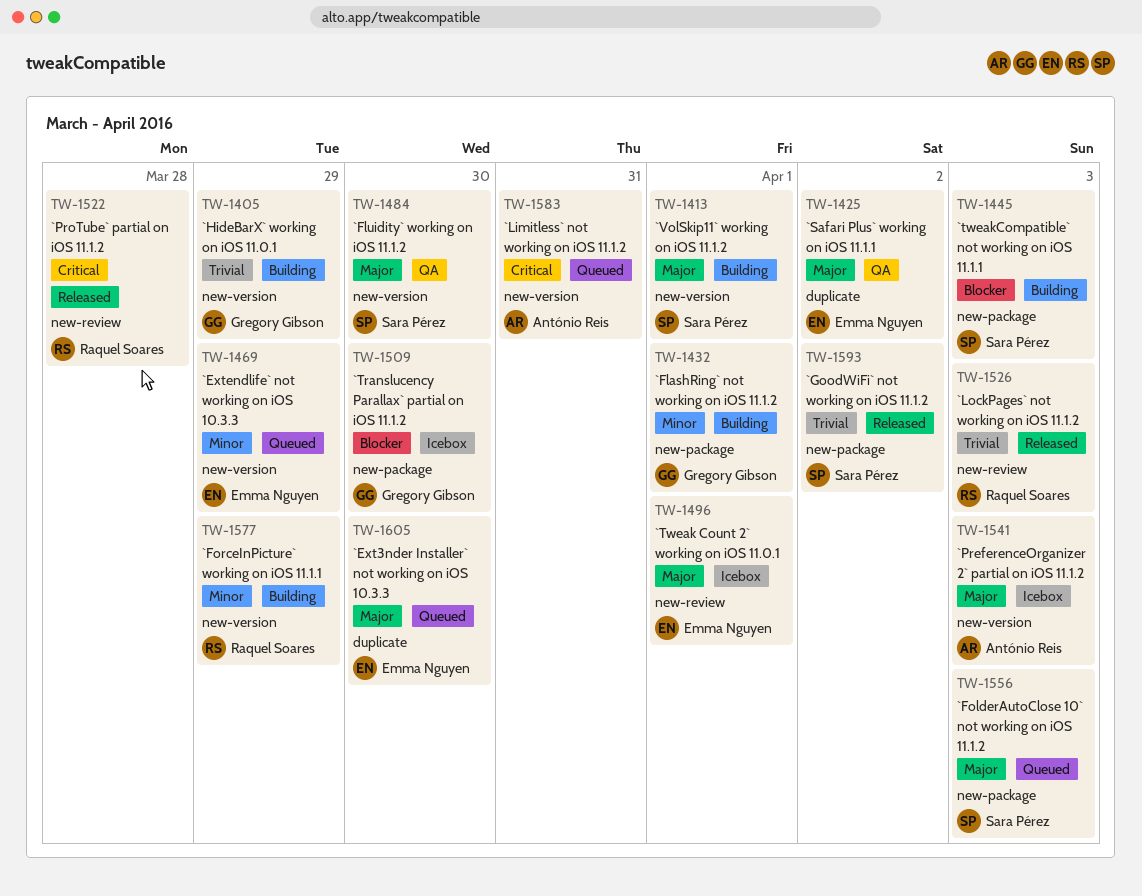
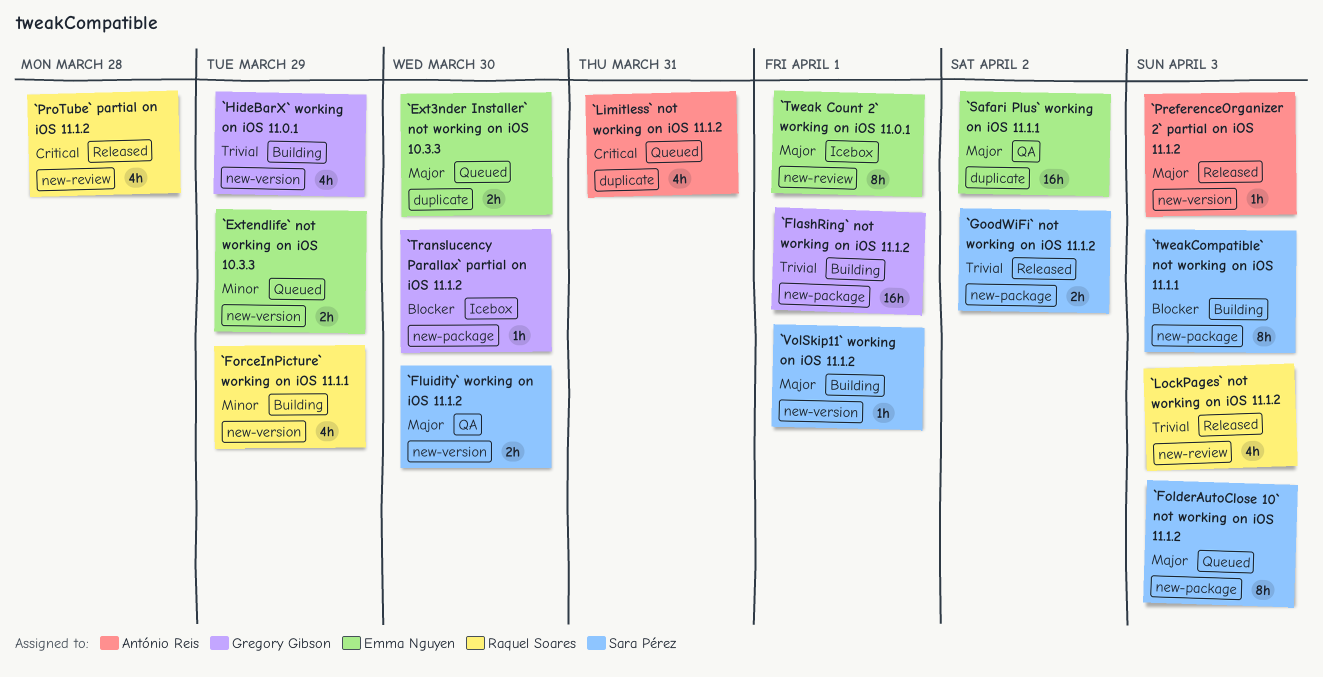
`FlashRing` not working on iOS 11.1.2, priority: Minor -> Trivial
`Limitless` not working on iOS 11.1.2, label: new-version -> duplicate
`PreferenceOrganizer 2` partial on iOS 11.1.2, status: Icebox -> Released

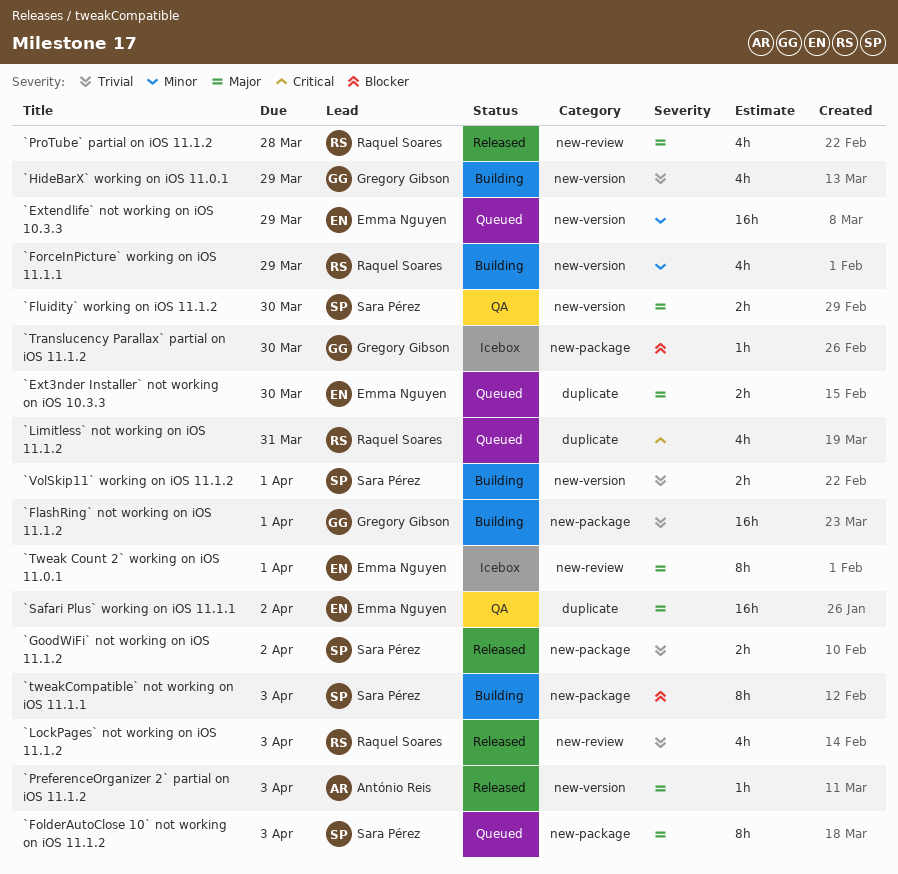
`Extendlife` not working on iOS 10.3.3, estimate: 2h -> 16h
`Limitless` not working on iOS 11.1.2, owner: António Reis -> Raquel Soares
`ProTube` partial on iOS 11.1.2, priority: Critical -> Major
`VolSkip11` working on iOS 11.1.2, priority: Major -> Trivial
`VolSkip11` working on iOS 11.1.2, estimate: 1h -> 2h

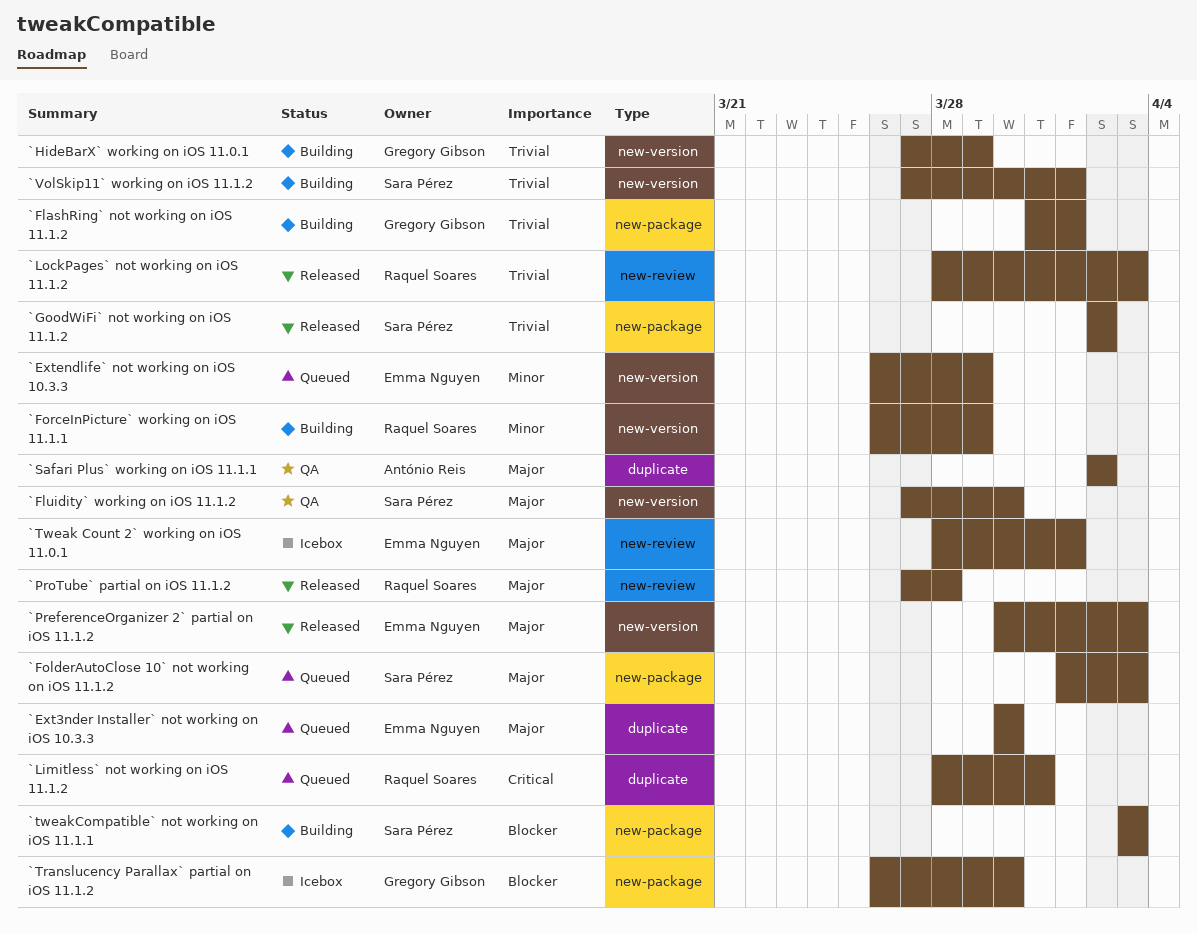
`PreferenceOrganizer 2` partial on iOS 11.1.2, owner: António Reis -> Emma Nguyen
`Safari Plus` working on iOS 11.1.1, owner: Emma Nguyen -> António Reis

